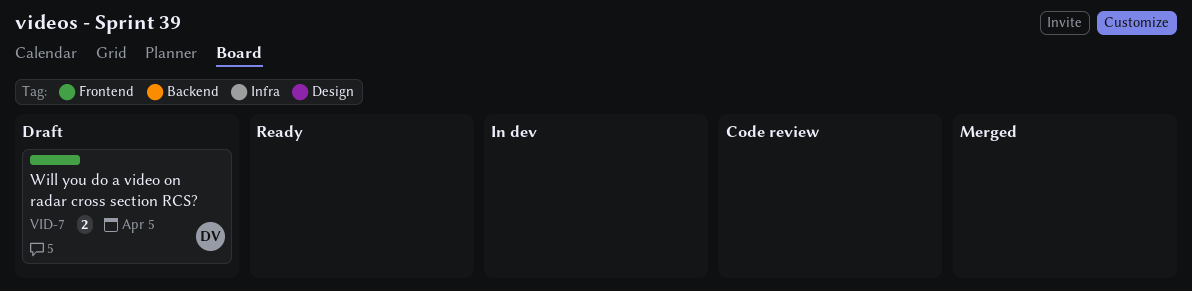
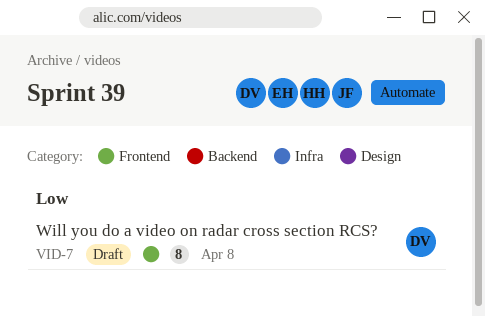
VID-7, estimate: 2 -> 8
VID-7, due: Apr 5 -> Apr 8

